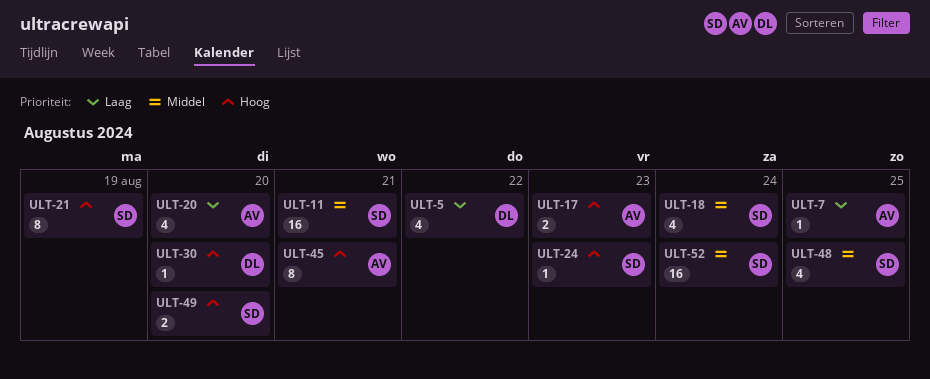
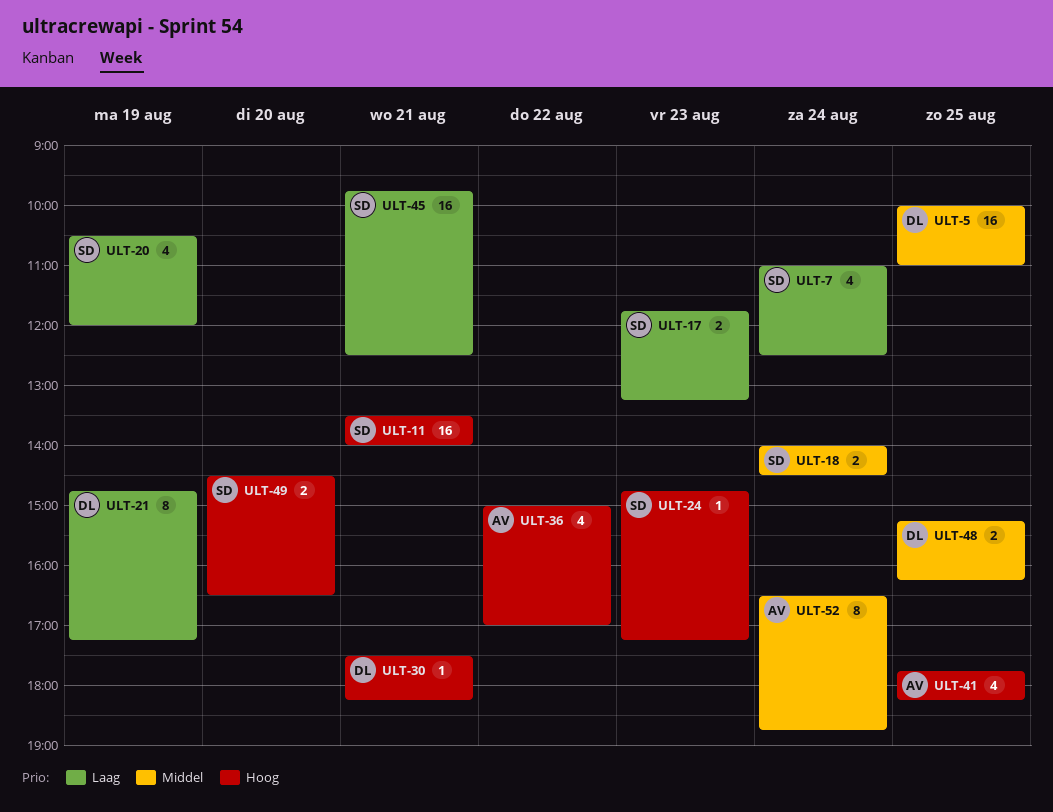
ULT-5, priority: Laag -> Middel
ULT-5, estimate: 4 -> 16
ULT-5, day: Aug 22 -> Aug 25
ULT-7, owner: AV -> SD
ULT-7, estimate: 1 -> 4
ULT-7, day: Aug 25 -> Aug 24
ULT-11, priority: Middel -> Hoog
ULT-17, owner: AV -> SD
ULT-17, priority: Hoog -> Laag
ULT-18, estimate: 4 -> 2
ULT-20, owner: AV -> SD
ULT-20, day: Aug 20 -> Aug 19
ULT-21, owner: SD -> DL
ULT-21, priority: Hoog -> Laag
ULT-30, day: Aug 20 -> Aug 21
ULT-36: none -> present
ULT-41: none -> present
ULT-45, owner: AV -> SD
ULT-45, priority: Hoog -> Laag
ULT-45, estimate: 8 -> 16
ULT-48, owner: SD -> DL
ULT-48, estimate: 4 -> 2
ULT-52, owner: SD -> AV
ULT-52, estimate: 16 -> 8

